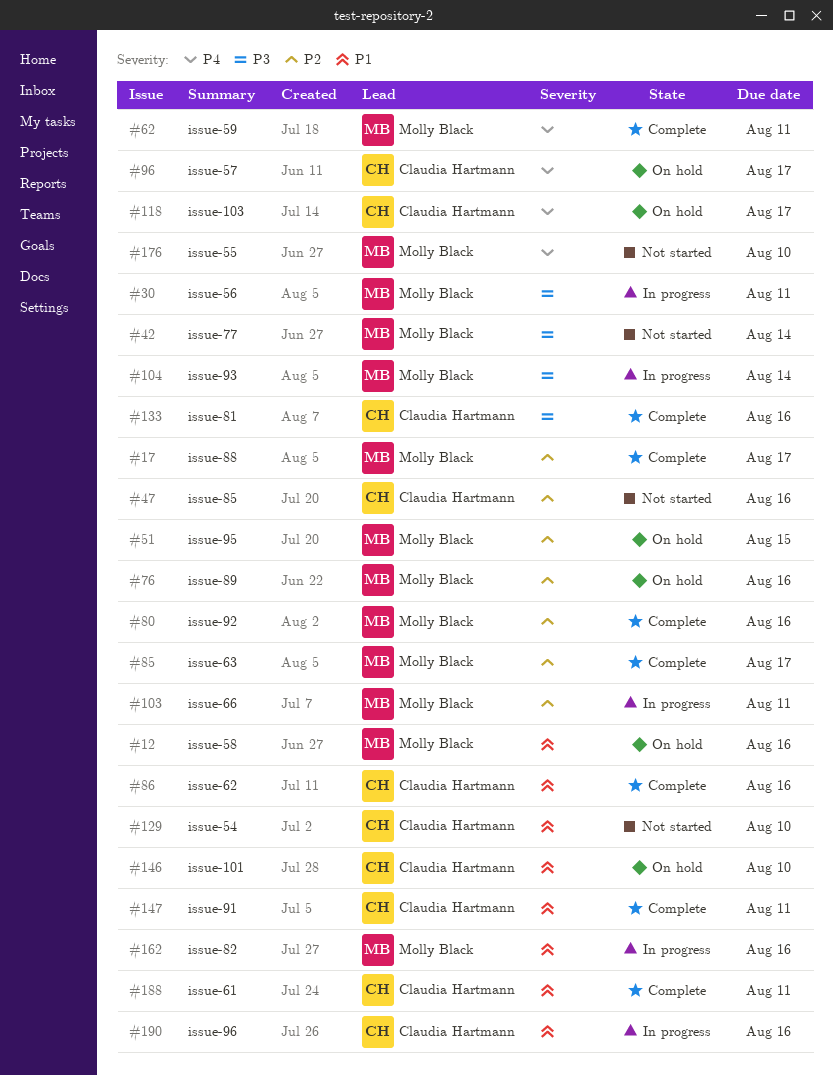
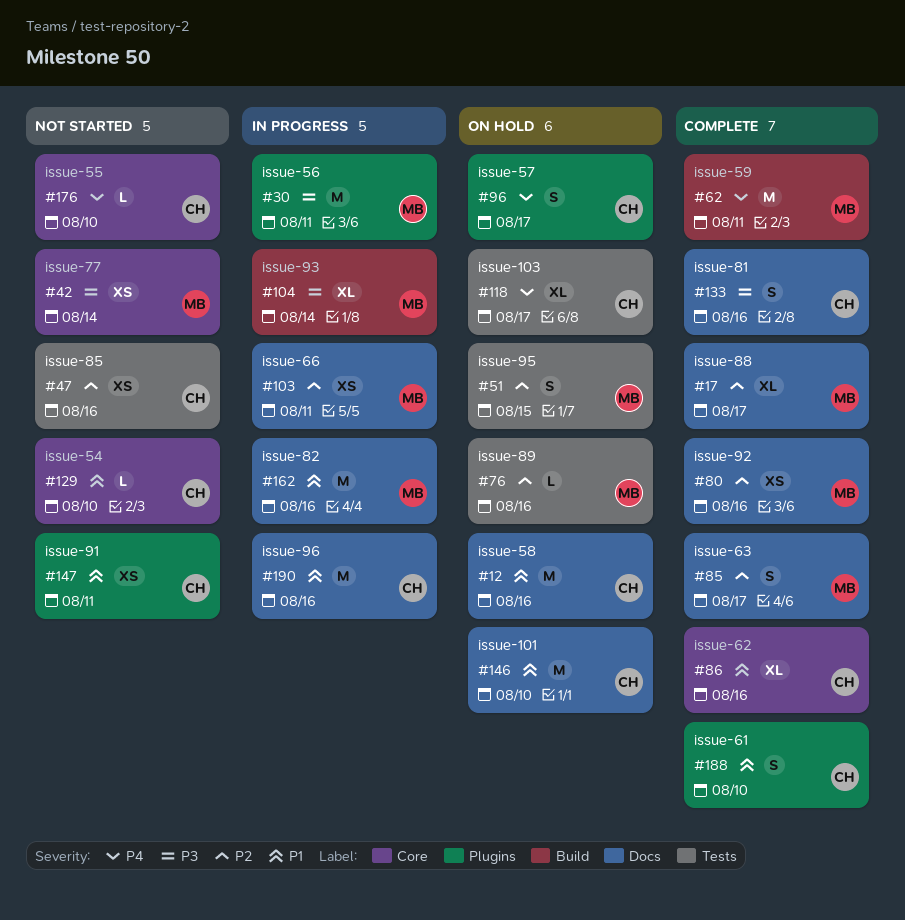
#12, owner: Molly Black -> Claudia Hartmann
#147, status: Complete -> Not started
#176, owner: Molly Black -> Claudia Hartmann
#188, due: Aug 11 -> Aug 10

